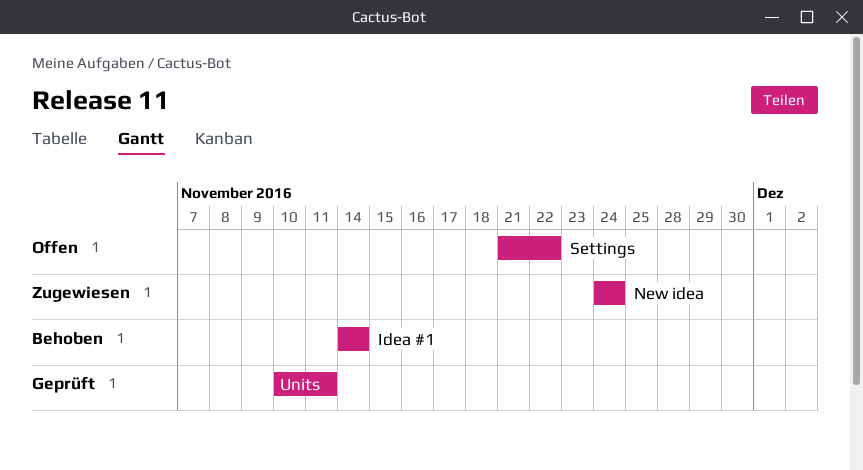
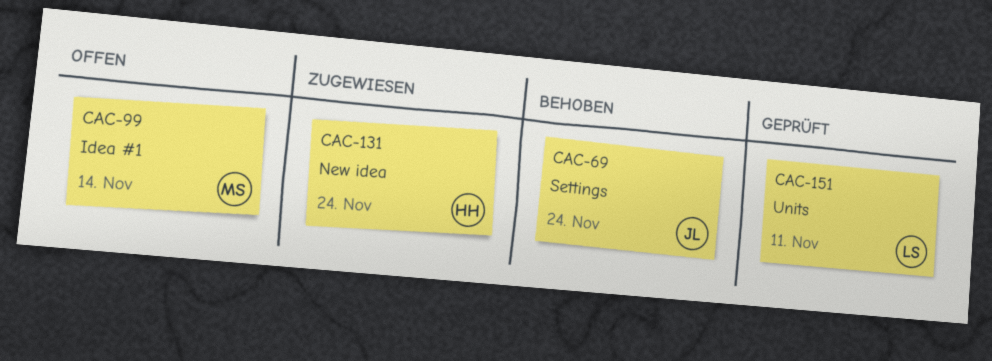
Idea #1, status: Behoben -> Offen
Settings, status: Offen -> Behoben
Settings, due: Nov 22 -> Nov 24

